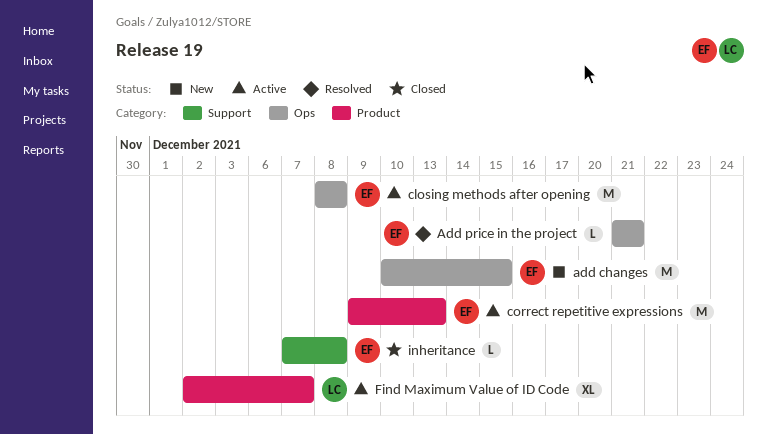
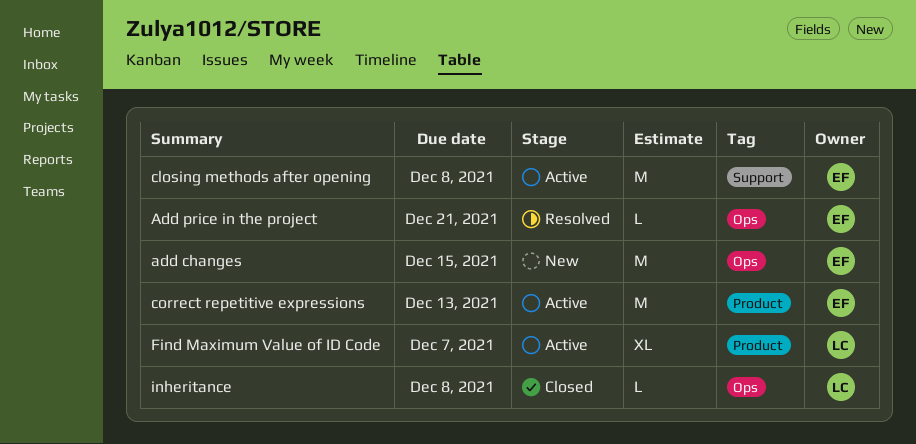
closing methods after opening, label: Ops -> Support
inheritance, owner: EF -> LC
inheritance, label: Support -> Ops

